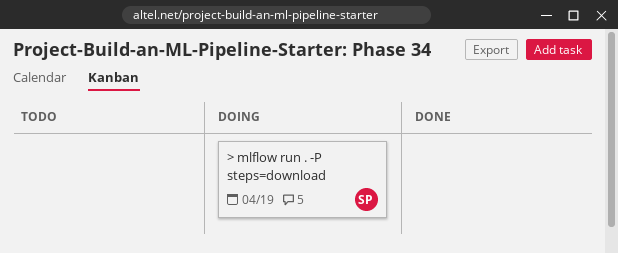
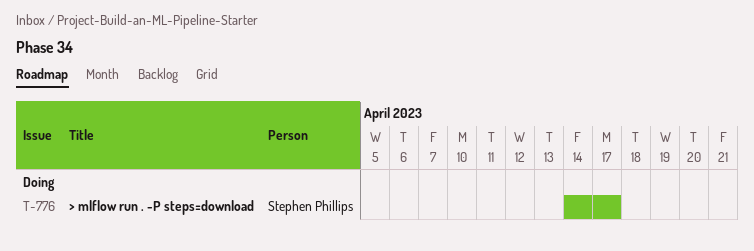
> mlflow run . -P steps=download, due: Apr 19 -> Apr 17

